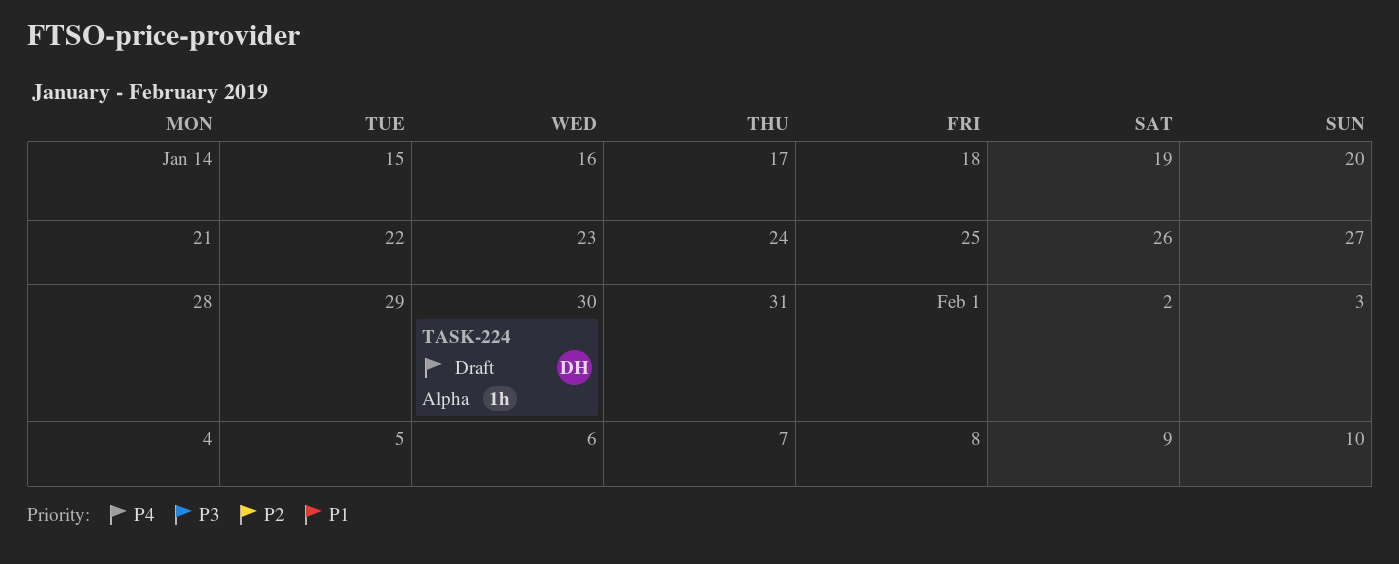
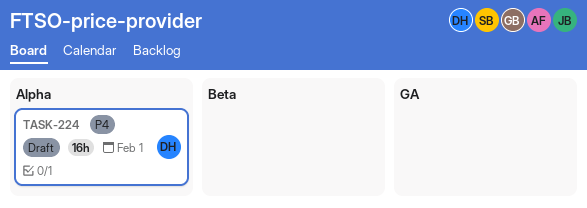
TASK-224, estimate: 1h -> 16h
TASK-224, due: Jan 30 -> Feb 1

